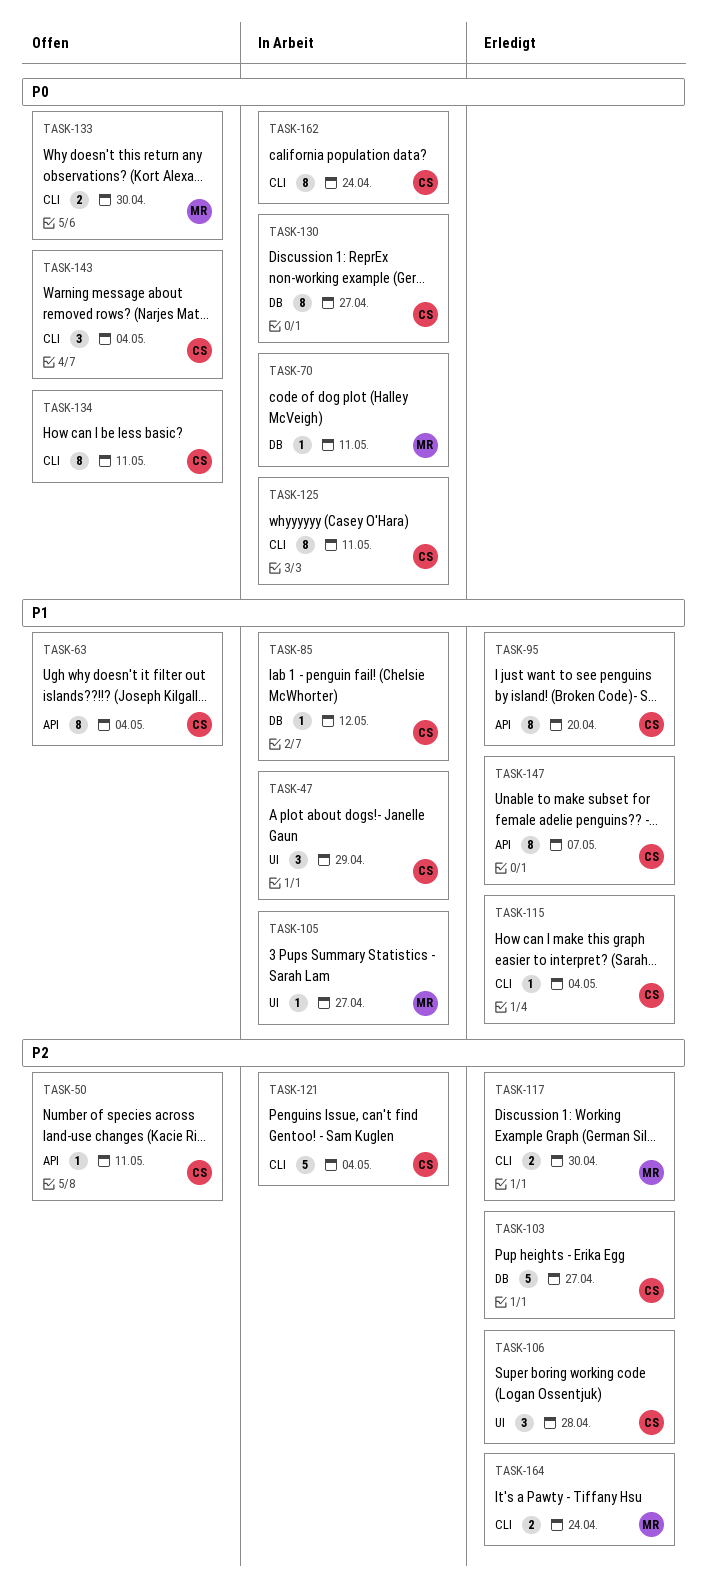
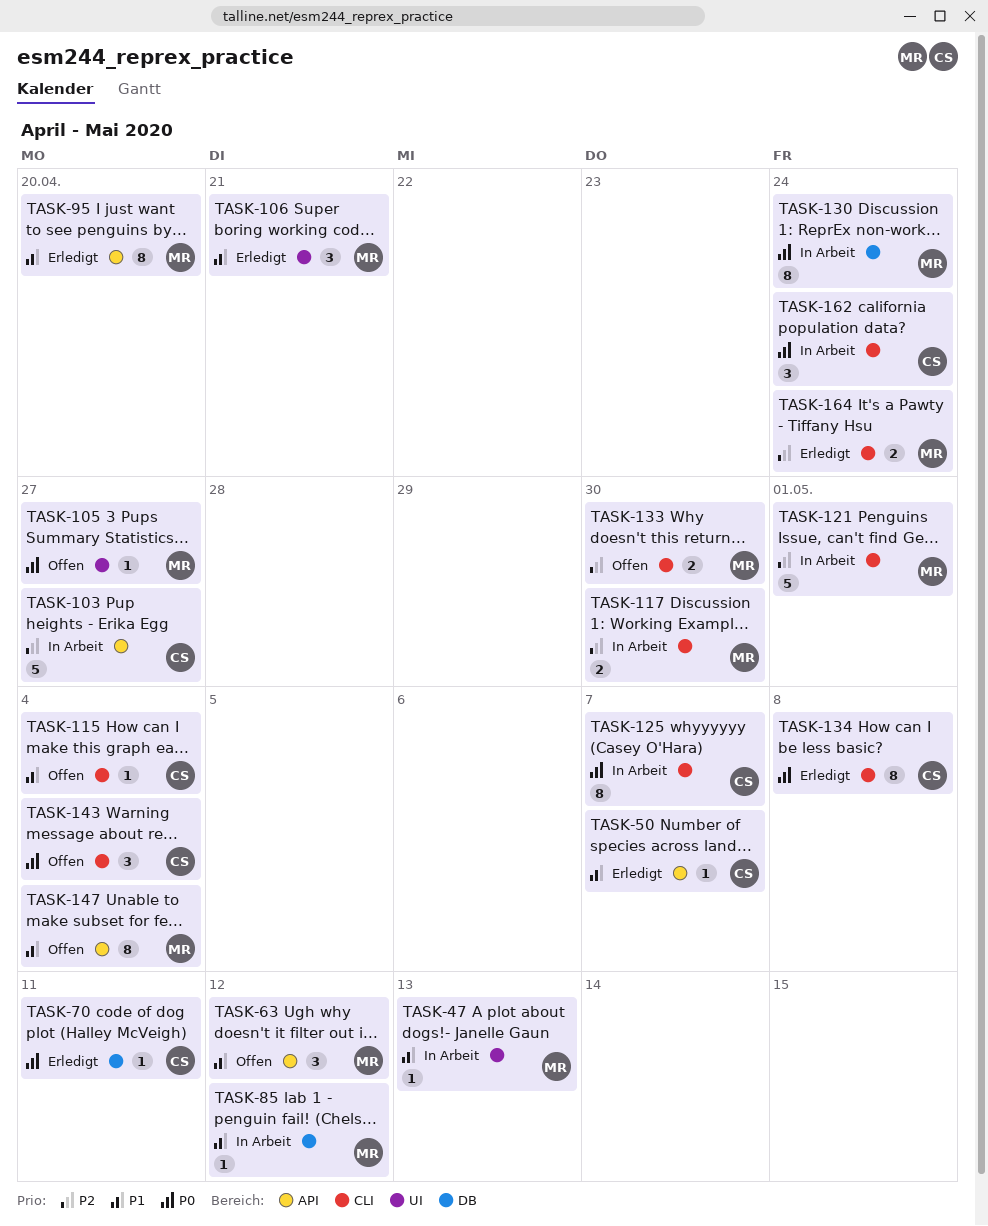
TASK-47, owner: CS -> MR
TASK-47, estimate: 3 -> 1
TASK-47, due: Apr 29 -> May 13
TASK-50, status: Offen -> Erledigt
TASK-50, priority: P2 -> P1
TASK-50, due: May 11 -> May 7
TASK-63, owner: CS -> MR
TASK-63, estimate: 8 -> 3
TASK-63, due: May 4 -> May 12
TASK-70, status: In Arbeit -> Erledigt
TASK-70, owner: MR -> CS
TASK-85, owner: CS -> MR
TASK-95, owner: CS -> MR
TASK-103, status: Erledigt -> In Arbeit
TASK-103, label: DB -> API
TASK-105, status: In Arbeit -> Offen
TASK-105, priority: P1 -> P0
TASK-106, owner: CS -> MR
TASK-106, priority: P2 -> P1
TASK-106, due: Apr 28 -> Apr 21
TASK-115, status: Erledigt -> Offen
TASK-117, status: Erledigt -> In Arbeit
TASK-121, owner: CS -> MR
TASK-121, due: May 4 -> May 1
TASK-125, due: May 11 -> May 7
TASK-130, owner: CS -> MR
TASK-130, due: Apr 27 -> Apr 24
TASK-133, priority: P0 -> P2
TASK-134, status: Offen -> Erledigt
TASK-134, due: May 11 -> May 8
TASK-147, status: Erledigt -> Offen
TASK-147, owner: CS -> MR
TASK-147, due: May 7 -> May 4
TASK-162, estimate: 8 -> 3

